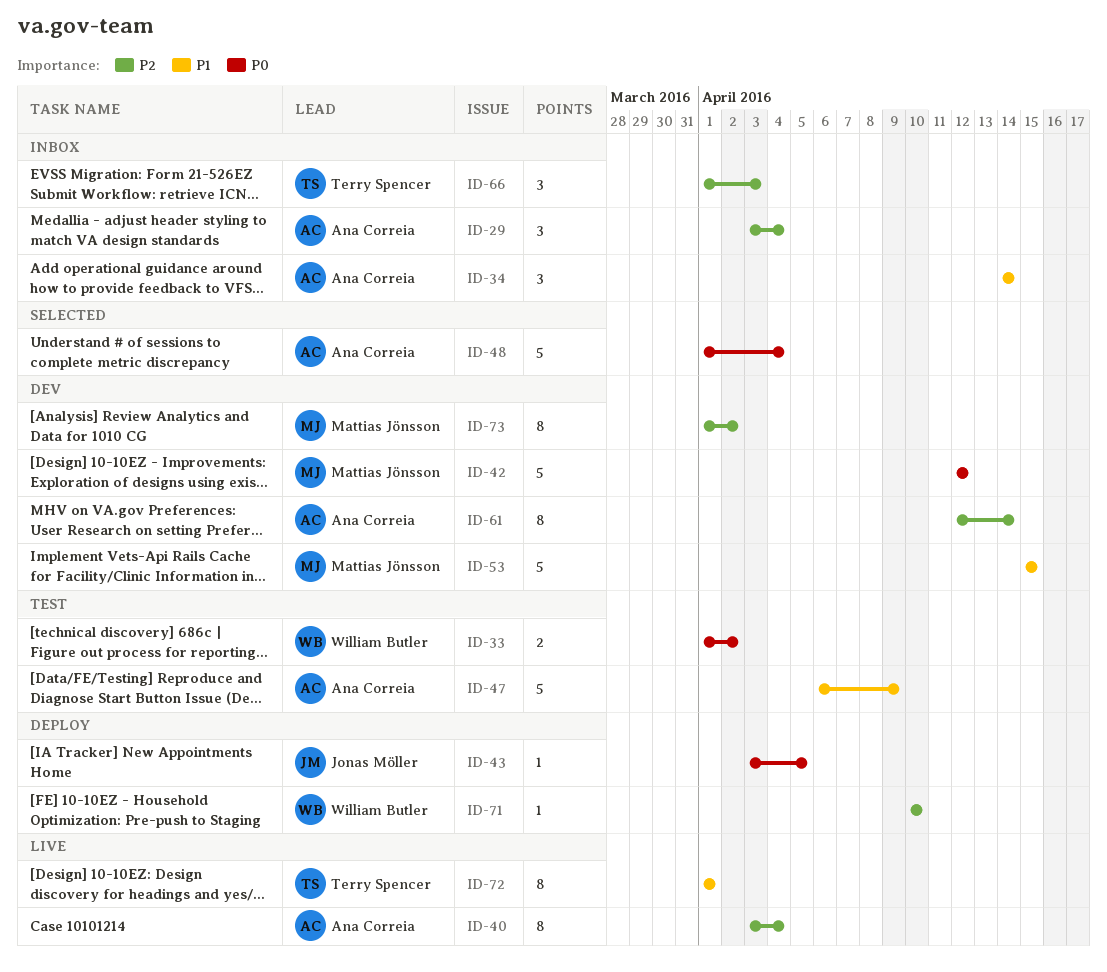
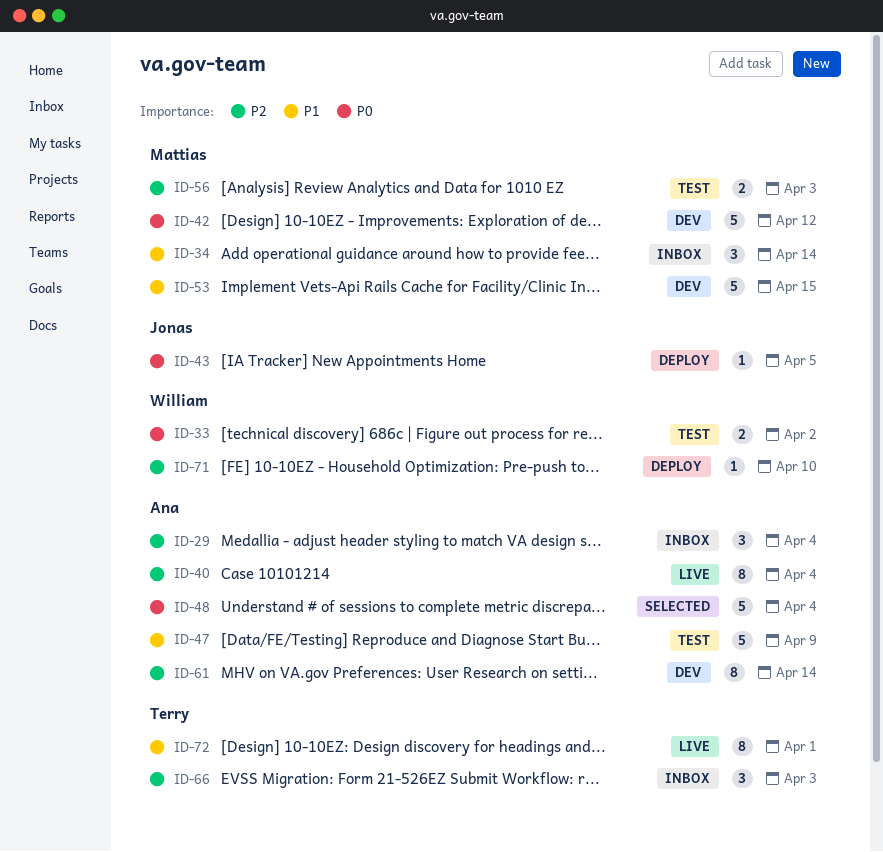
ID-34, owner: Ana Correia -> Mattias Jönsson
ID-56: none -> present
ID-73: present -> none

